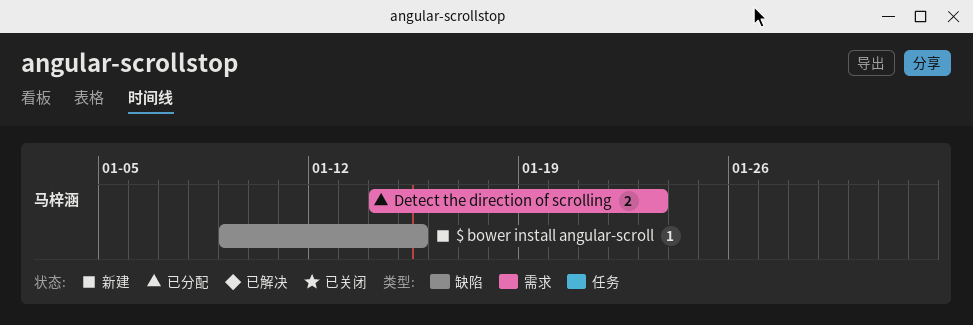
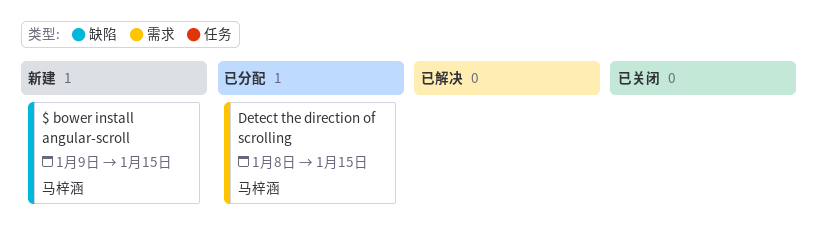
Detect the direction of scrolling, start: Jan 14 -> Jan 8
Detect the direction of scrolling, due: Jan 23 -> Jan 15

